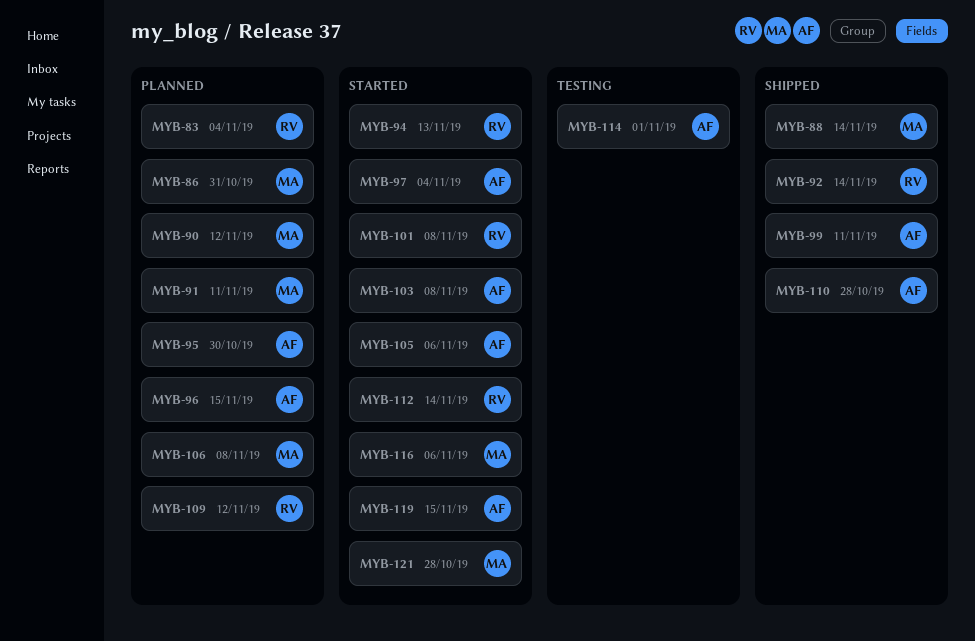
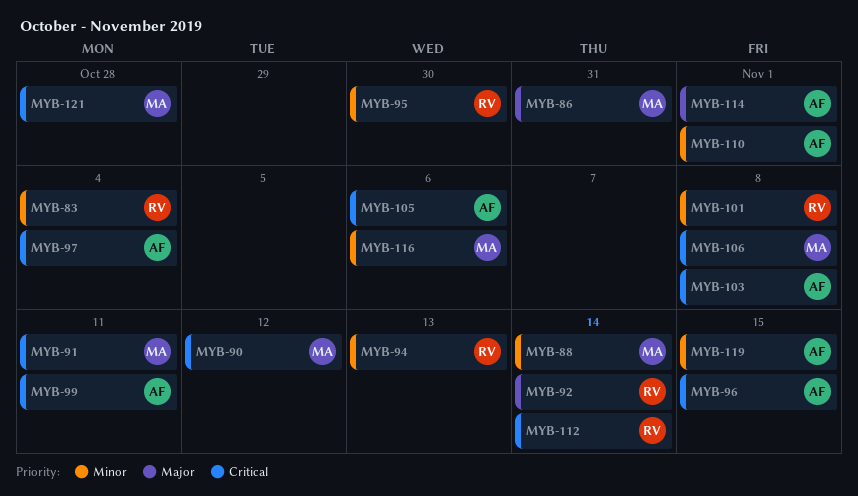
MYB-95, owner: AF -> RV
MYB-109: present -> none
MYB-110, due: Oct 28 -> Nov 1

